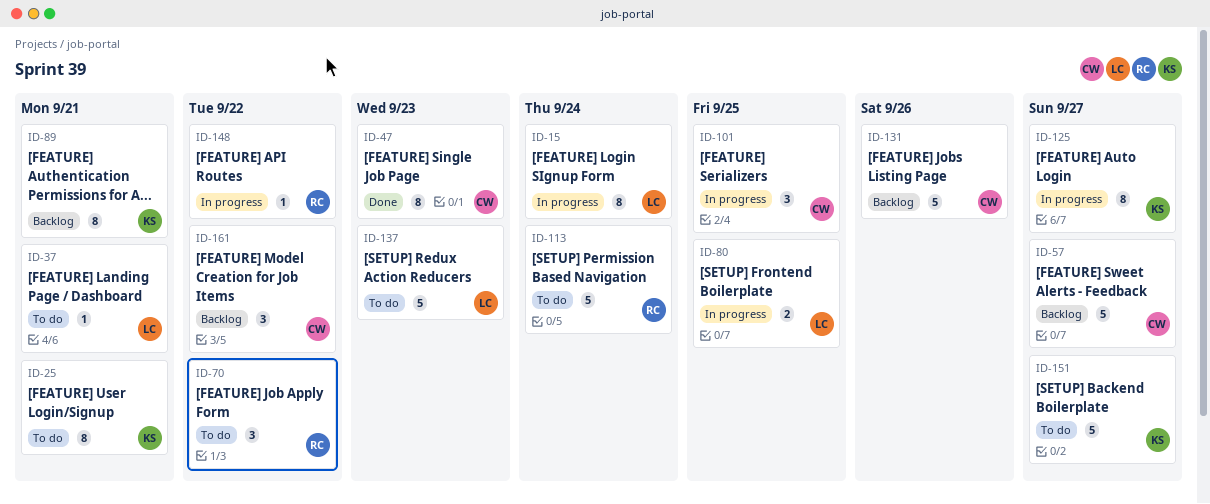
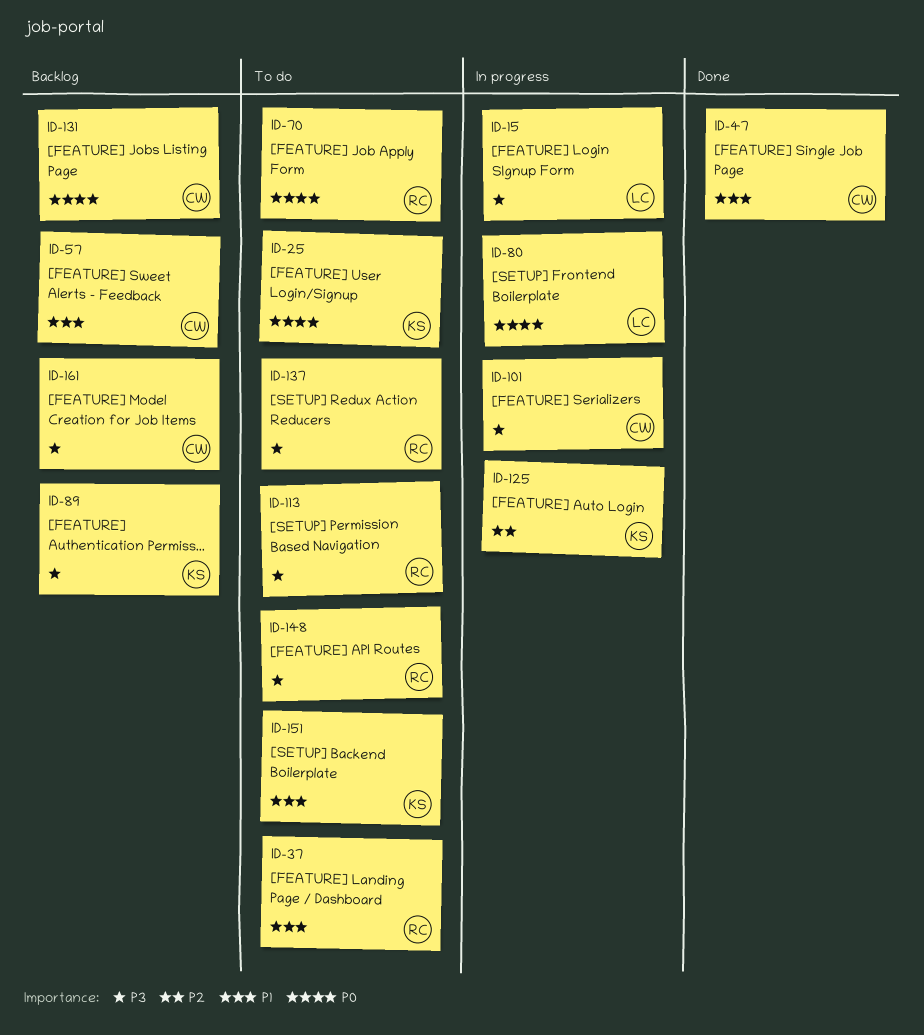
ID-37, owner: LC -> RC
ID-137, owner: LC -> RC
ID-148, status: In progress -> To do

